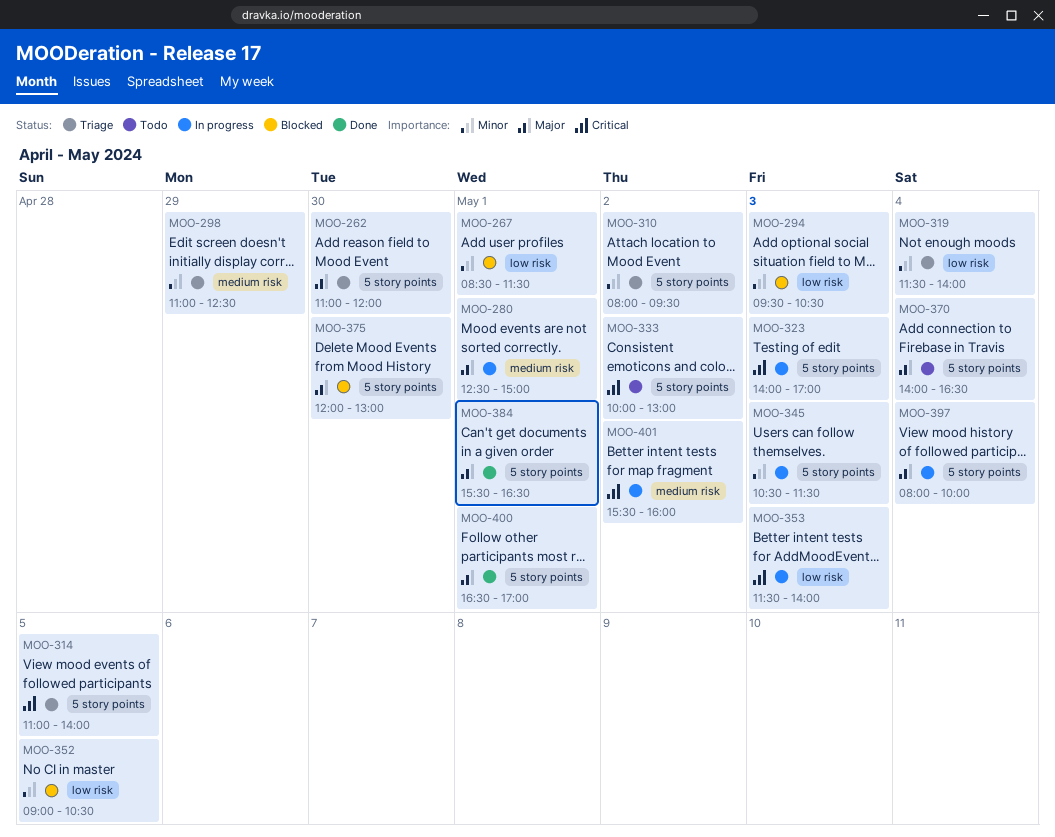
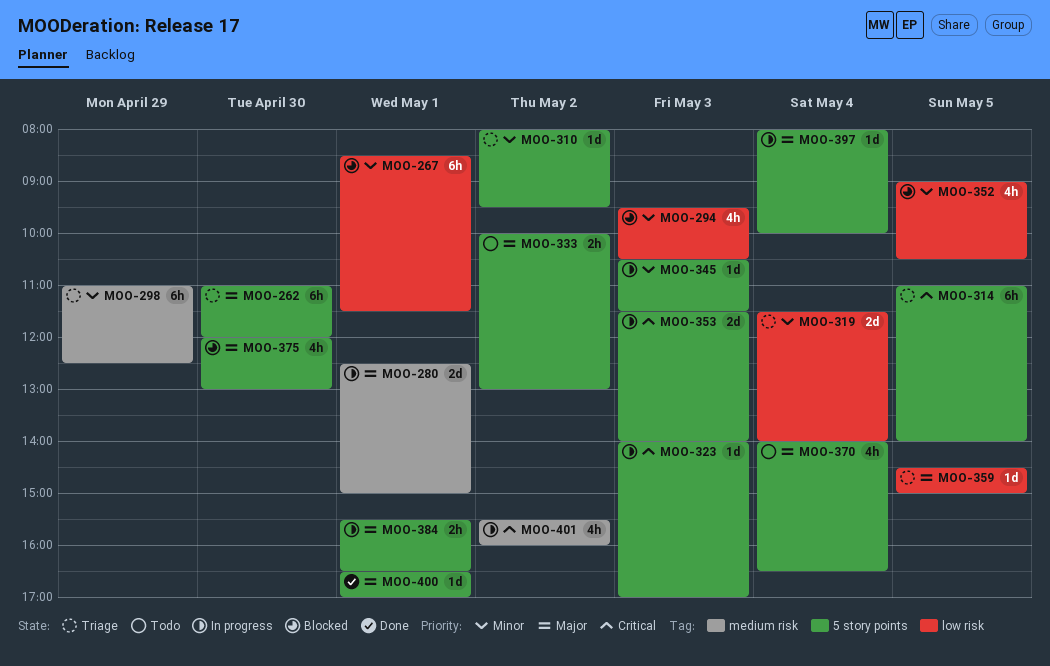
MOO-333, priority: Critical -> Major
MOO-353, label: low risk -> 5 story points
MOO-359: none -> present
MOO-384, status: Done -> In progress

